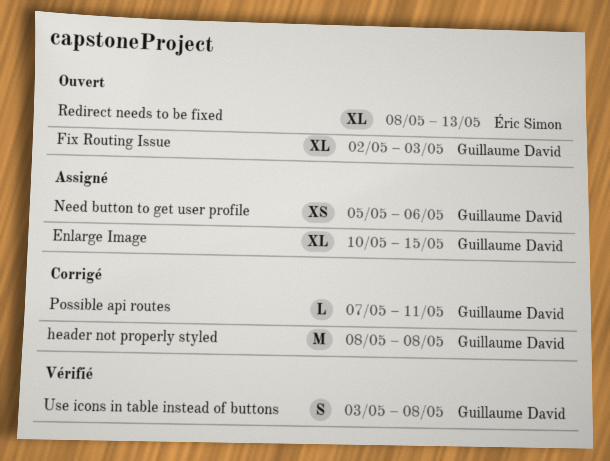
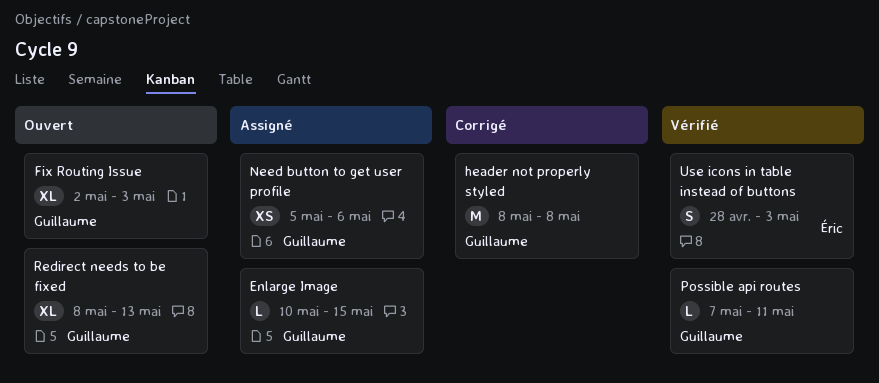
Enlarge Image, estimate: XL -> L
Possible api routes, status: Corrigé -> Vérifié
Redirect needs to be fixed, owner: Éric Simon -> Guillaume David
Use icons in table instead of buttons, owner: Guillaume David -> Éric Simon
Use icons in table instead of buttons, start: May 3 -> Apr 28
Use icons in table instead of buttons, due: May 8 -> May 3

